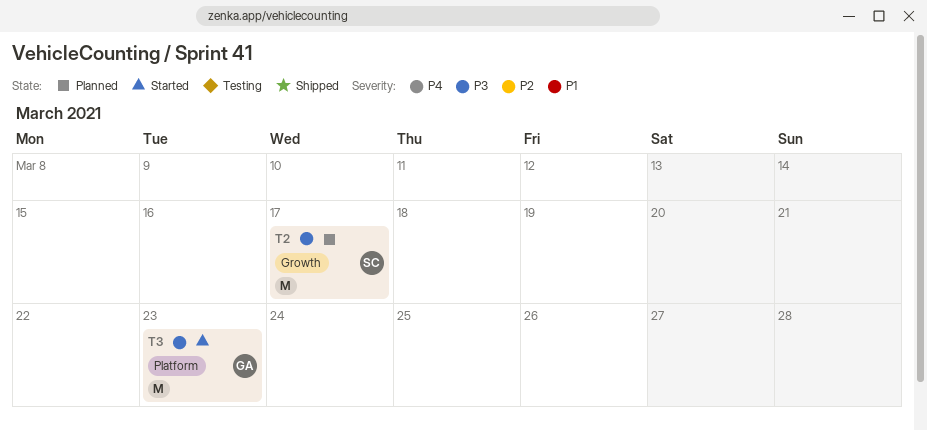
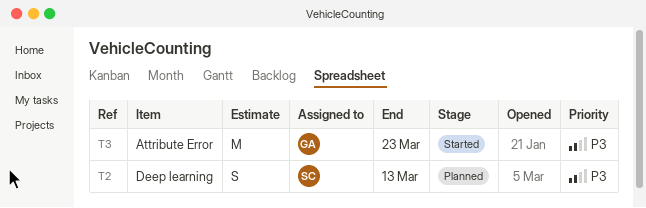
T2, estimate: M -> S
T2, due: Mar 17 -> Mar 13

